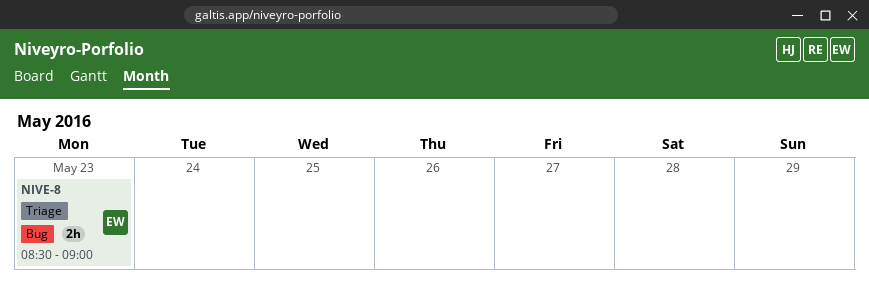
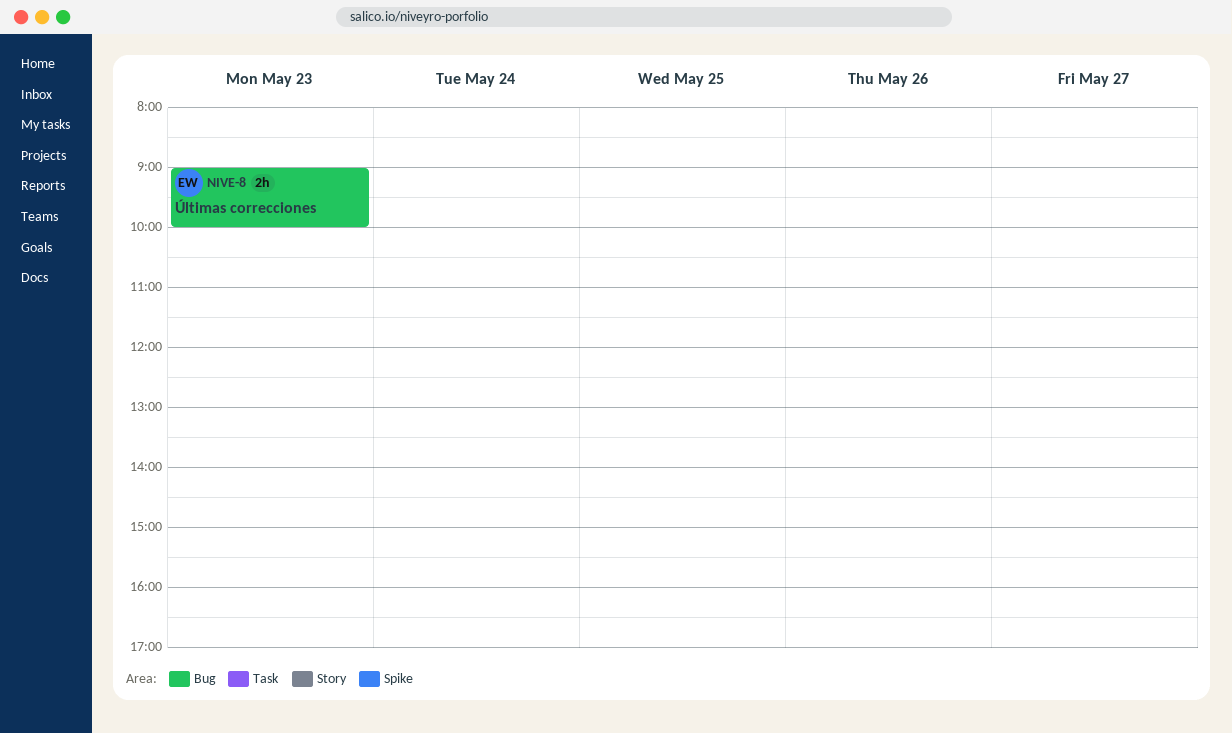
NIVE-8, begins: 08:30 -> 09:00
NIVE-8, ends: 09:00 -> 10:00

